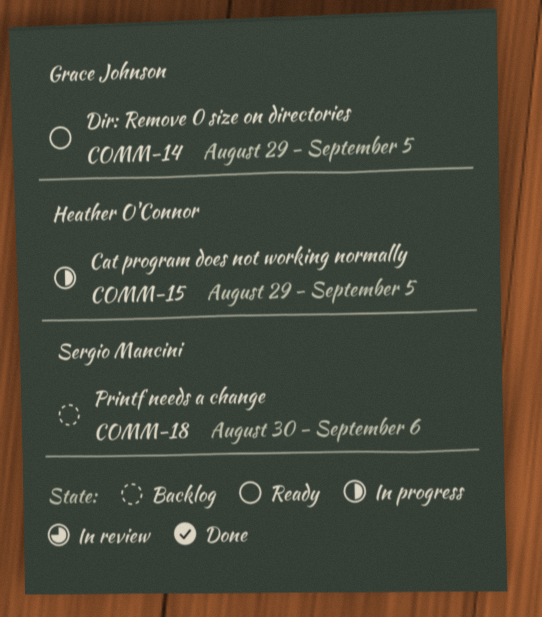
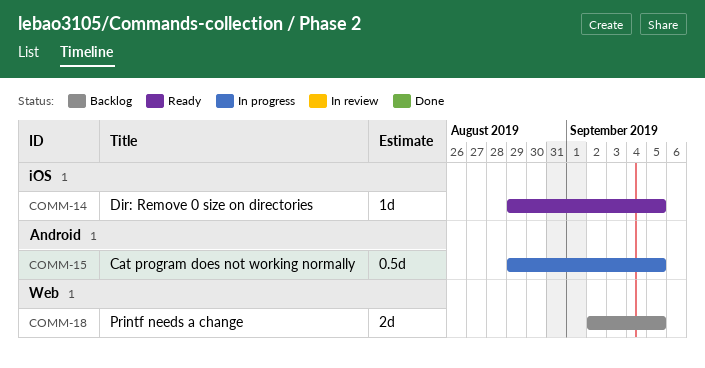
COMM-18, start: Aug 30 -> Sep 2
COMM-18, due: Sep 6 -> Sep 5

